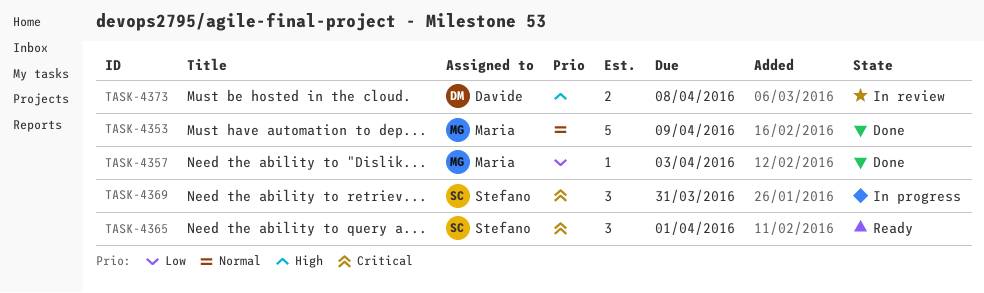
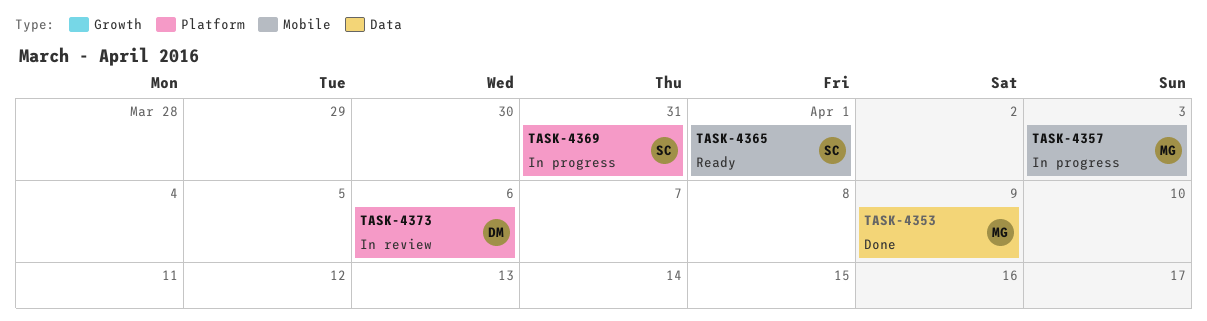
TASK-4357, status: Done -> In progress
TASK-4373, due: Apr 8 -> Apr 6

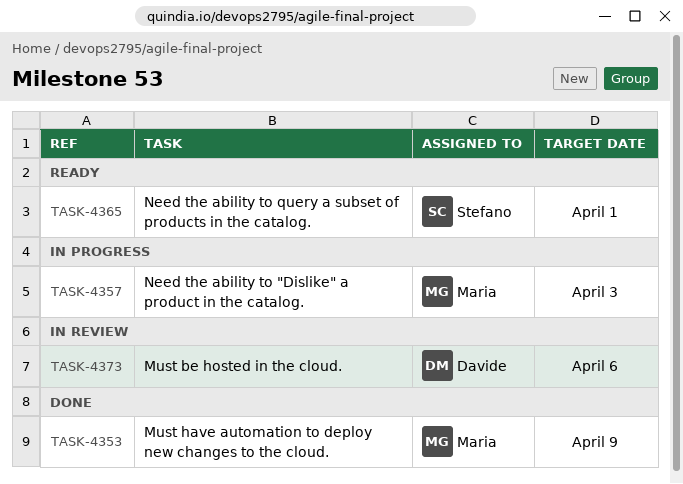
TASK-4369: present -> none

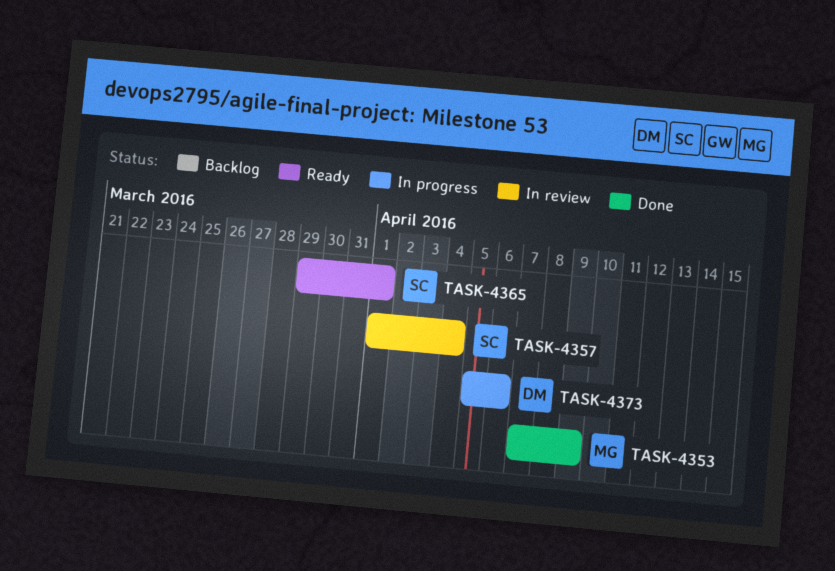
TASK-4357, status: In progress -> In review
TASK-4357, owner: Maria -> Stefano
TASK-4357, due: Apr 3 -> Apr 4
TASK-4373, status: In review -> In progress

